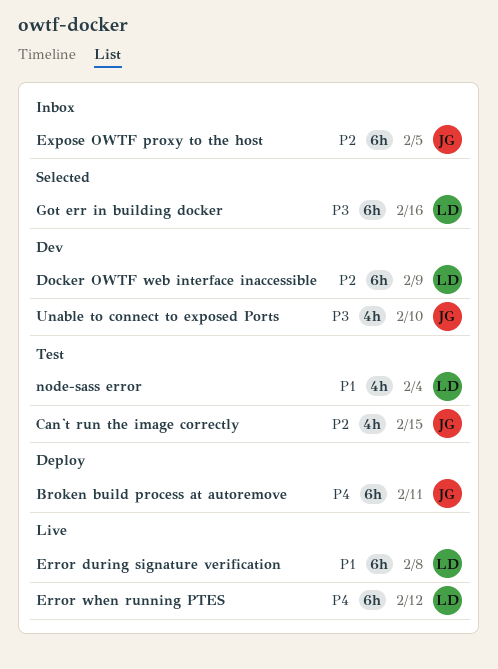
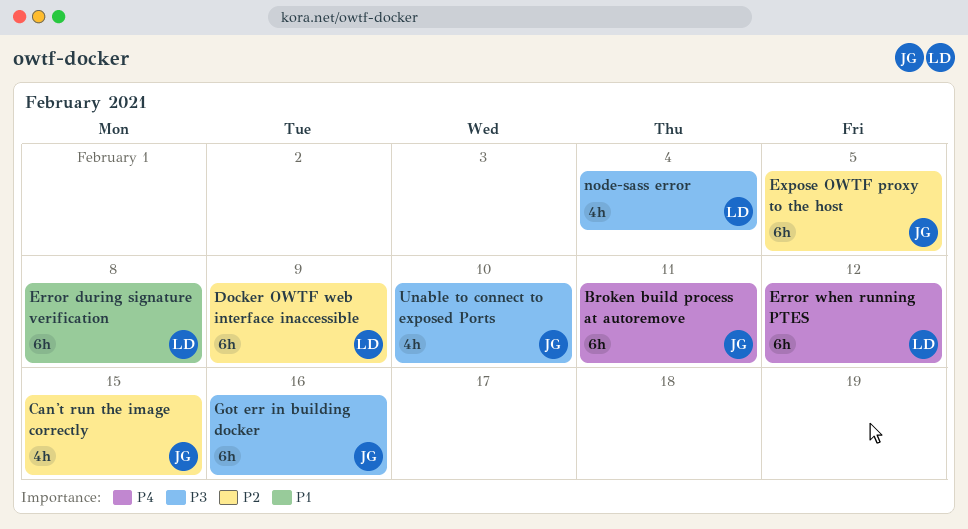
Got err in building docker, owner: LD -> JG
node-sass error, priority: P1 -> P3

